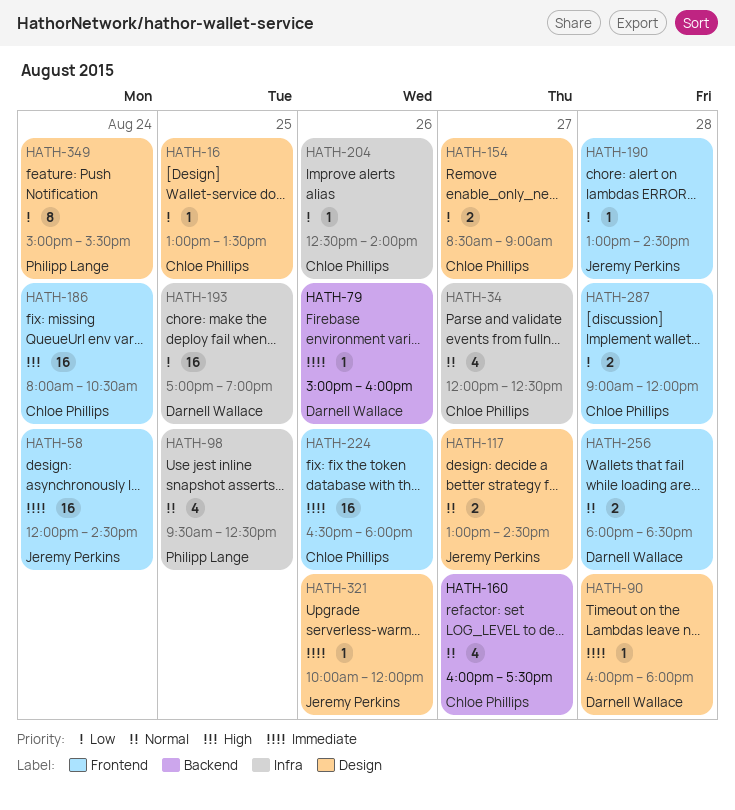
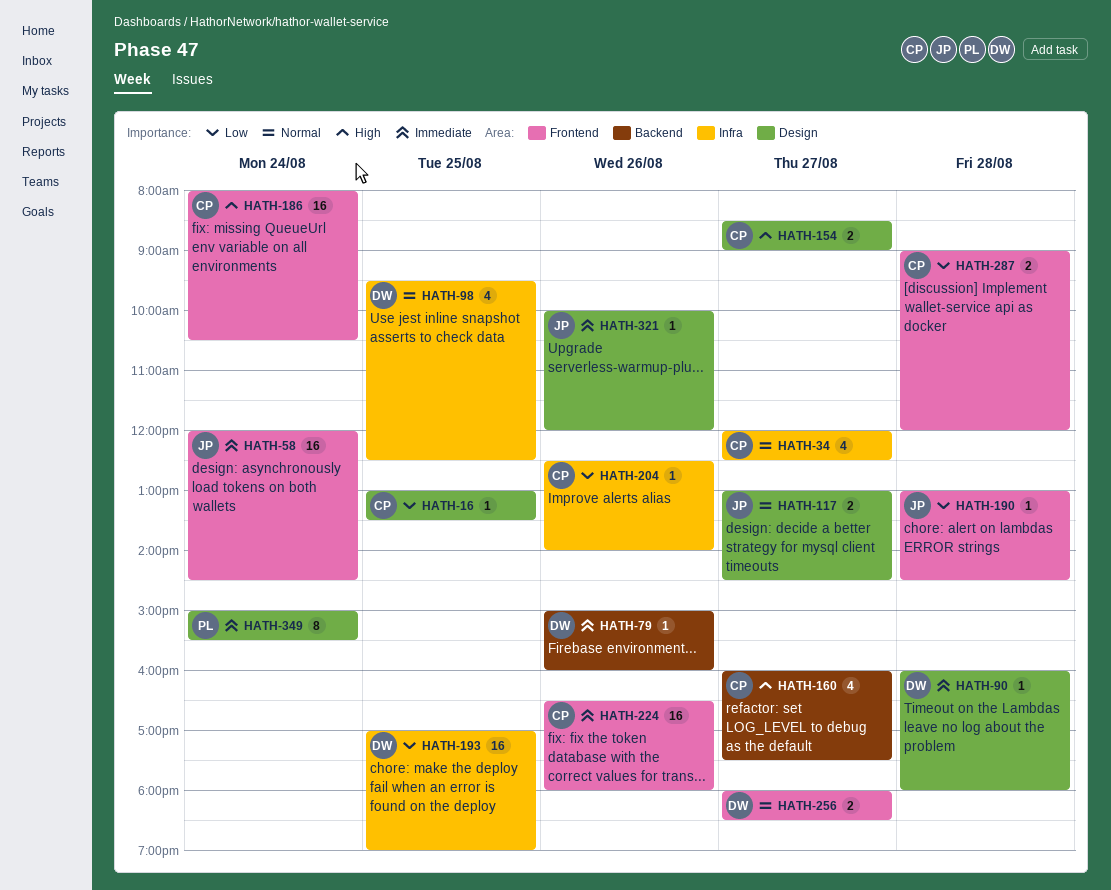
HATH-98, owner: Philipp Lange -> Darnell Wallace
HATH-154, priority: Low -> High
HATH-160, priority: Normal -> High
HATH-256, day: Aug 28 -> Aug 27
HATH-349, priority: Low -> Immediate

